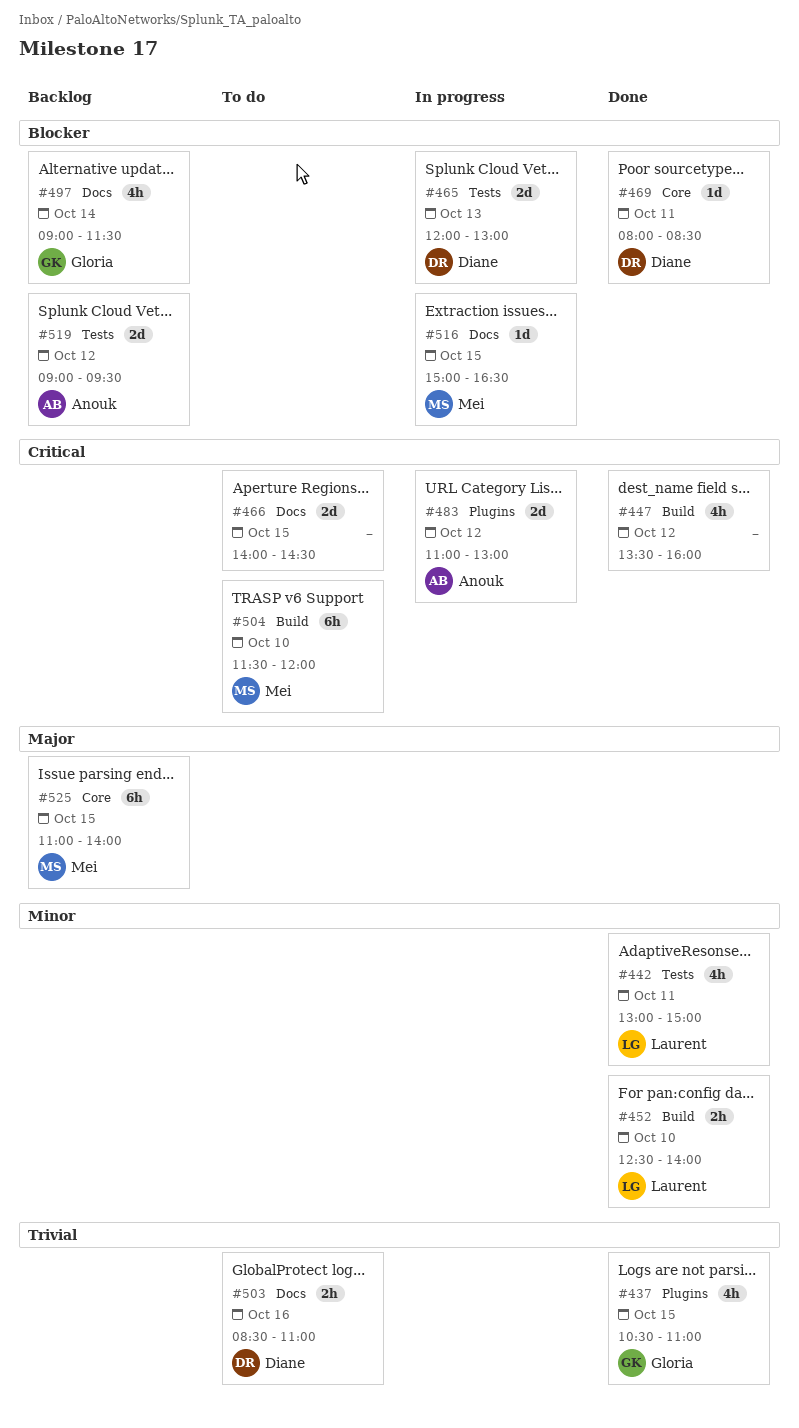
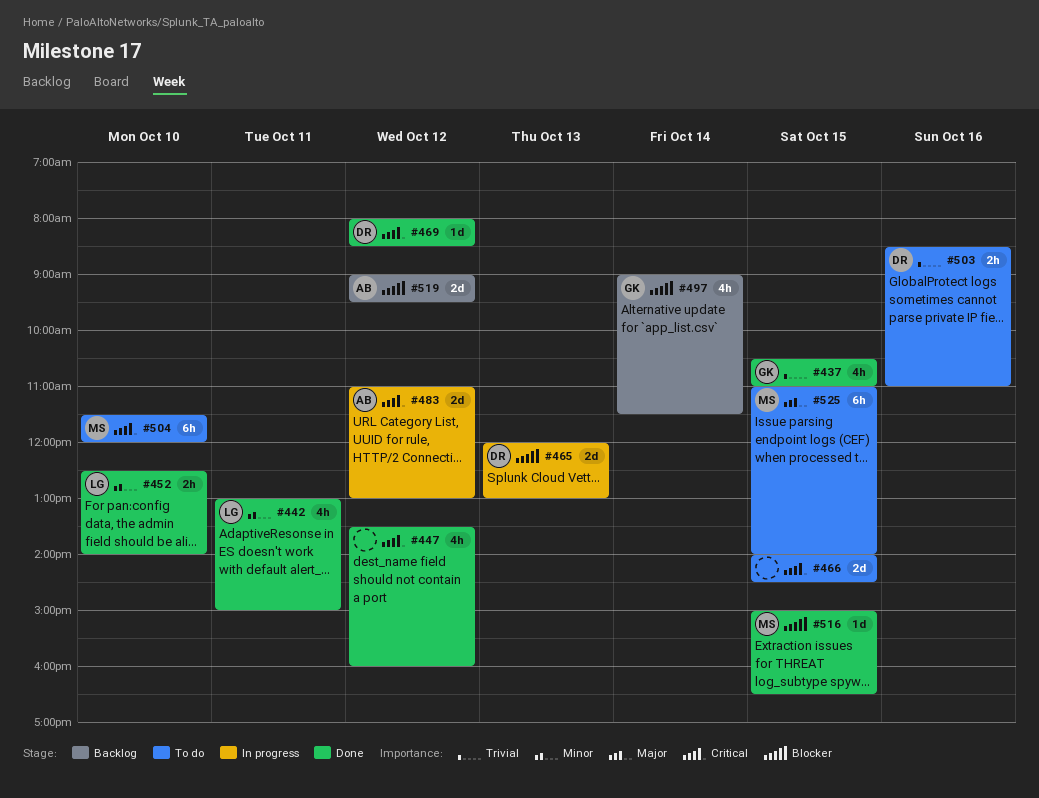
#469, priority: Blocker -> Critical
#469, day: Oct 11 -> Oct 12
#516, status: In progress -> Done
#525, status: Backlog -> To do

